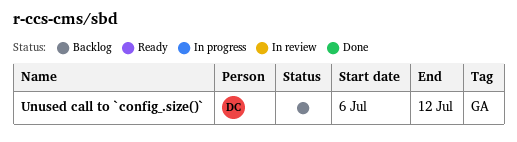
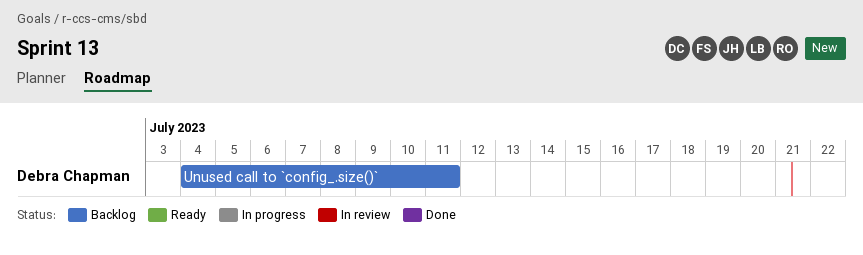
Unused call to `config_.size()`, start: Jul 6 -> Jul 4
Unused call to `config_.size()`, due: Jul 12 -> Jul 11

